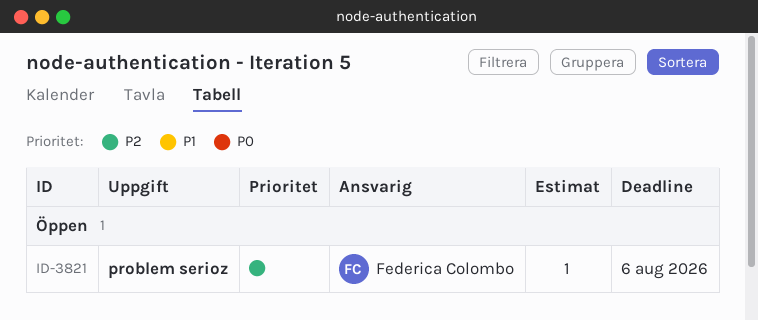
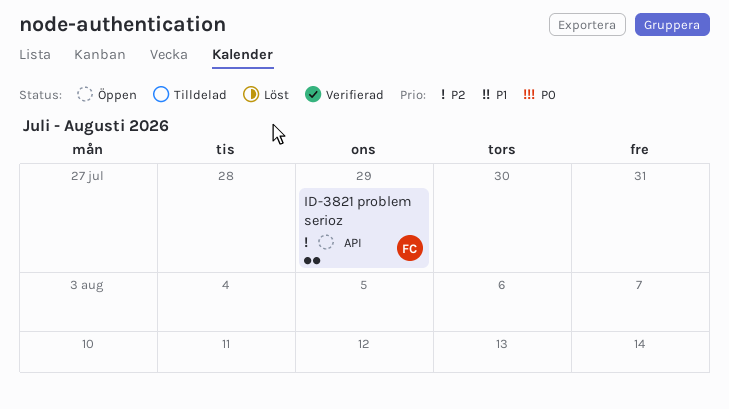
ID-3821, estimate: 1 -> 2
ID-3821, due: Aug 6 -> Jul 29

